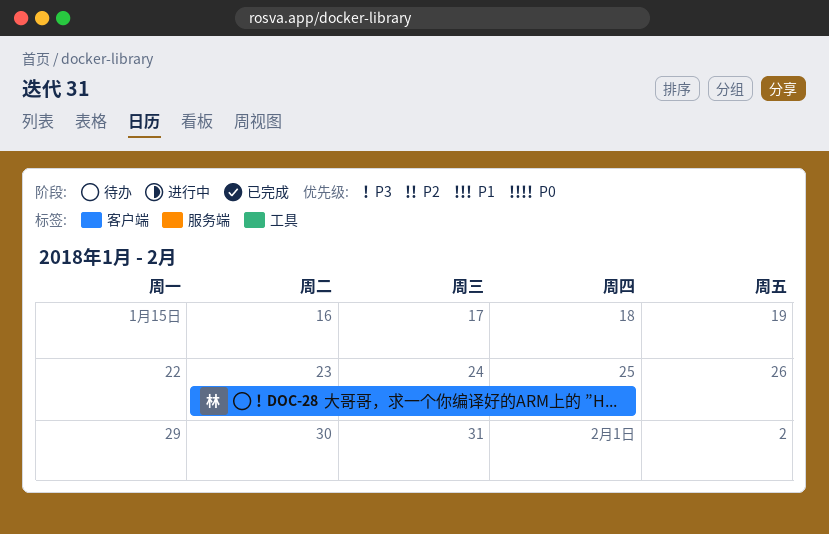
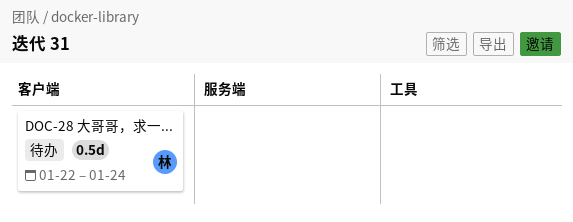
DOC-28, start: Jan 23 -> Jan 22
DOC-28, due: Jan 25 -> Jan 24

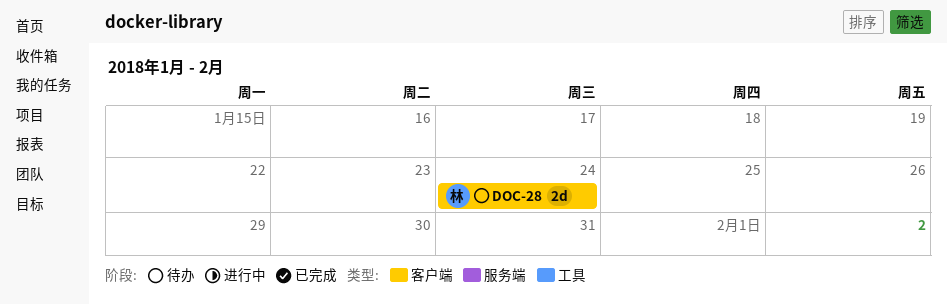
DOC-28, estimate: 0.5d -> 2d
DOC-28, start: Jan 22 -> Jan 24

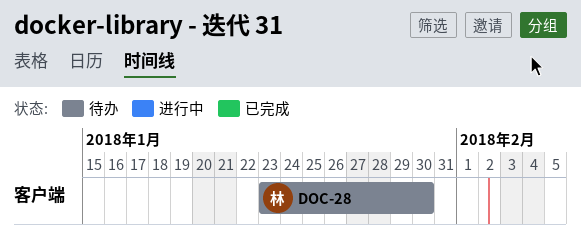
DOC-28, start: Jan 24 -> Jan 23
DOC-28, due: Jan 24 -> Jan 30

